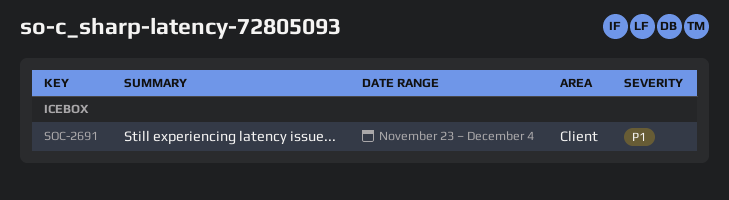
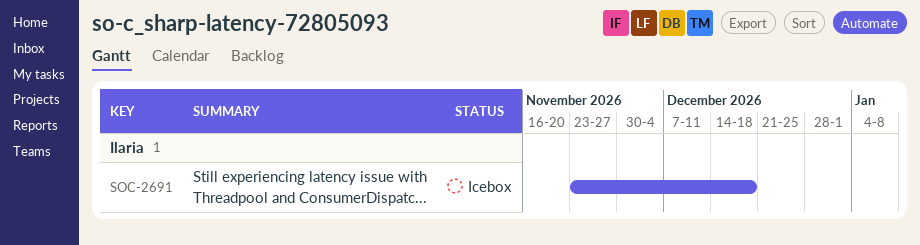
SOC-2691, due: Dec 4 -> Dec 18

